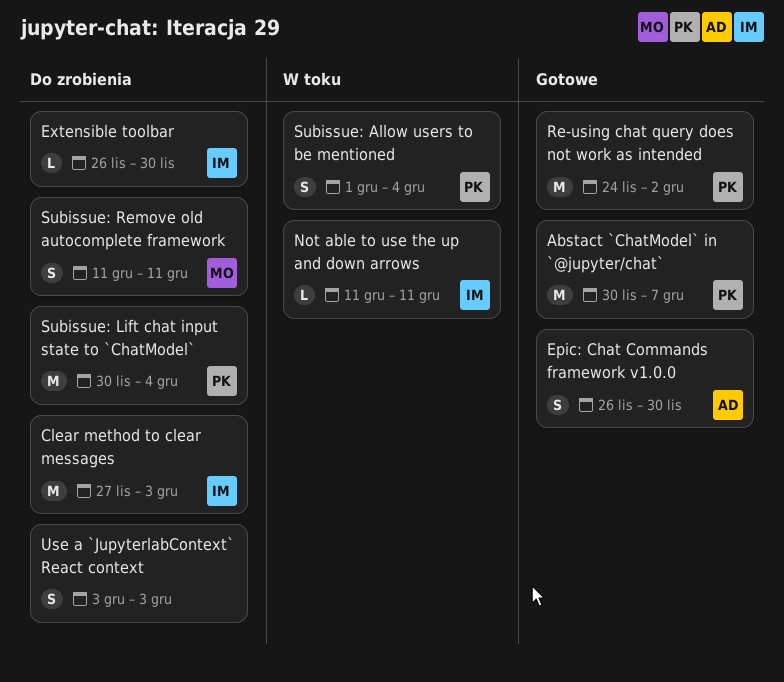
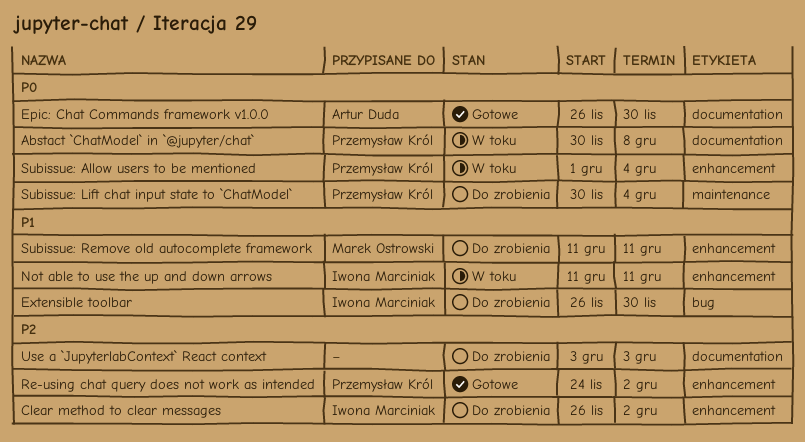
Abstact `ChatModel` in `@jupyter/chat`, status: Gotowe -> W toku
Abstact `ChatModel` in `@jupyter/chat`, due: Dec 7 -> Dec 8
Clear method to clear messages, start: Nov 27 -> Nov 26
Clear method to clear messages, due: Dec 3 -> Dec 2

